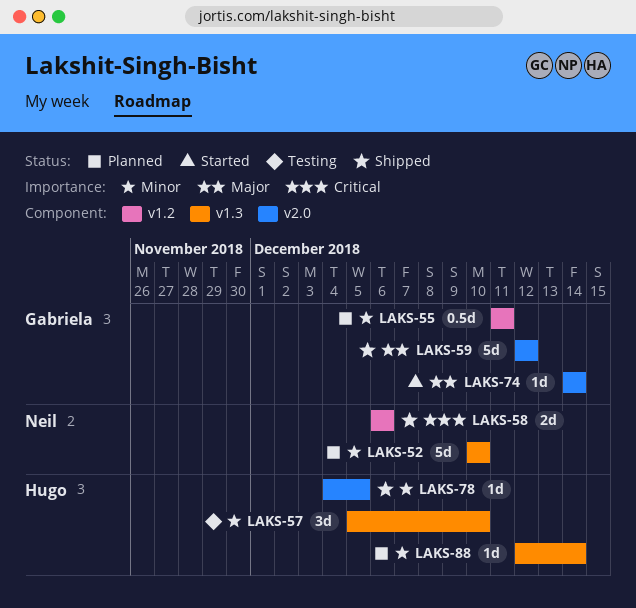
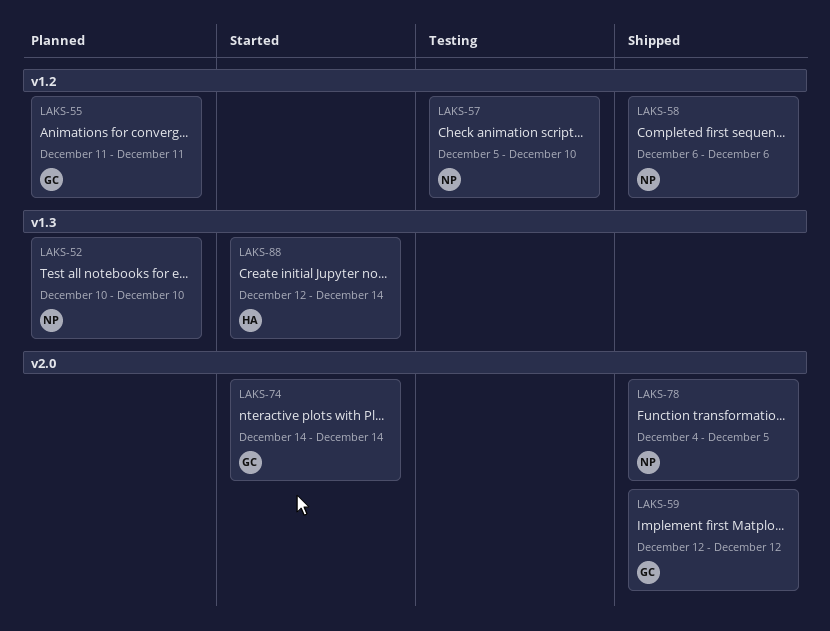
LAKS-57, owner: Hugo -> Neil
LAKS-57, label: v1.3 -> v1.2
LAKS-78, owner: Hugo -> Neil
LAKS-88, status: Planned -> Started

